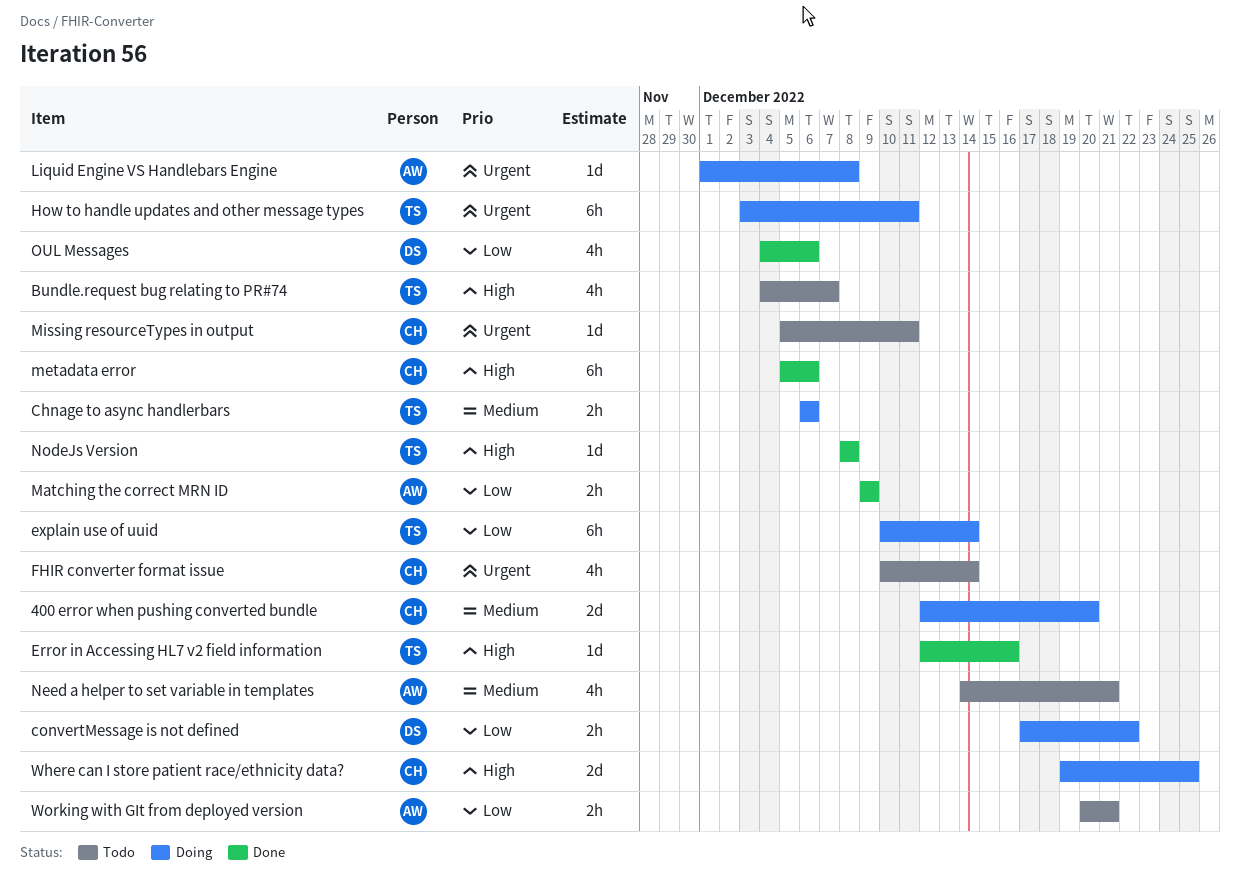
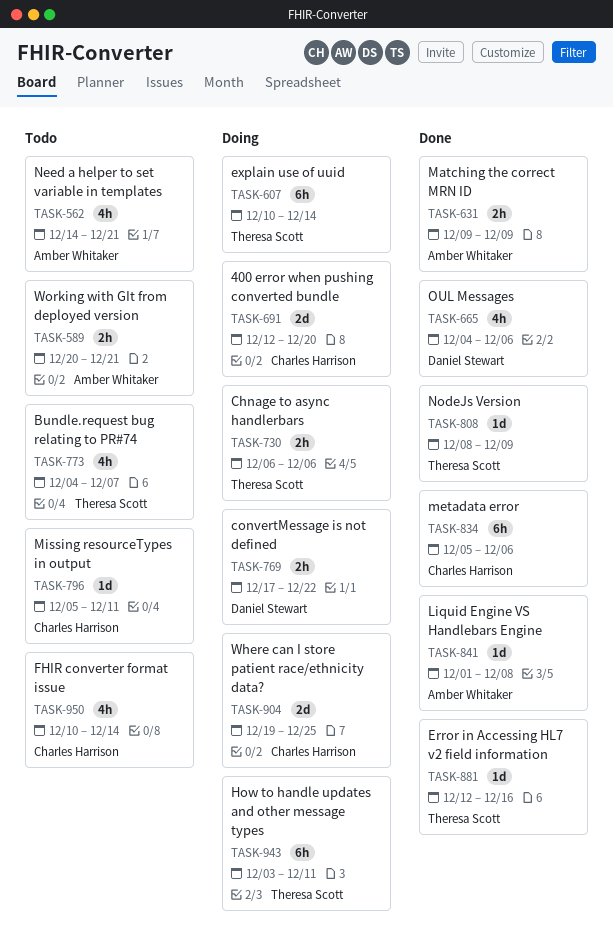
Liquid Engine VS Handlebars Engine, status: Doing -> Done
NodeJs Version, due: Dec 8 -> Dec 9

